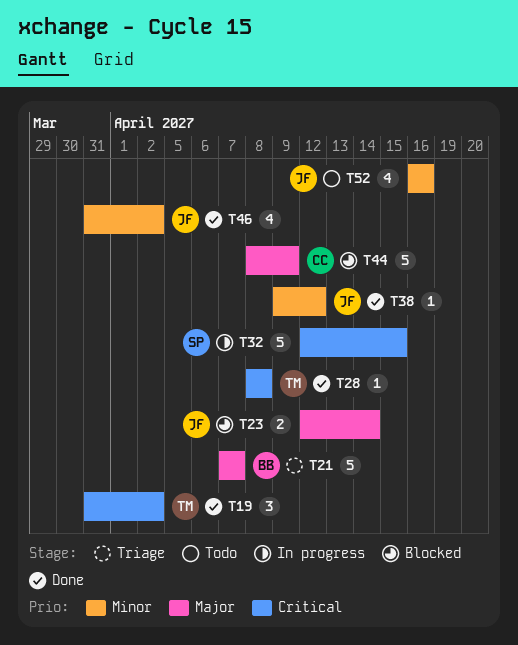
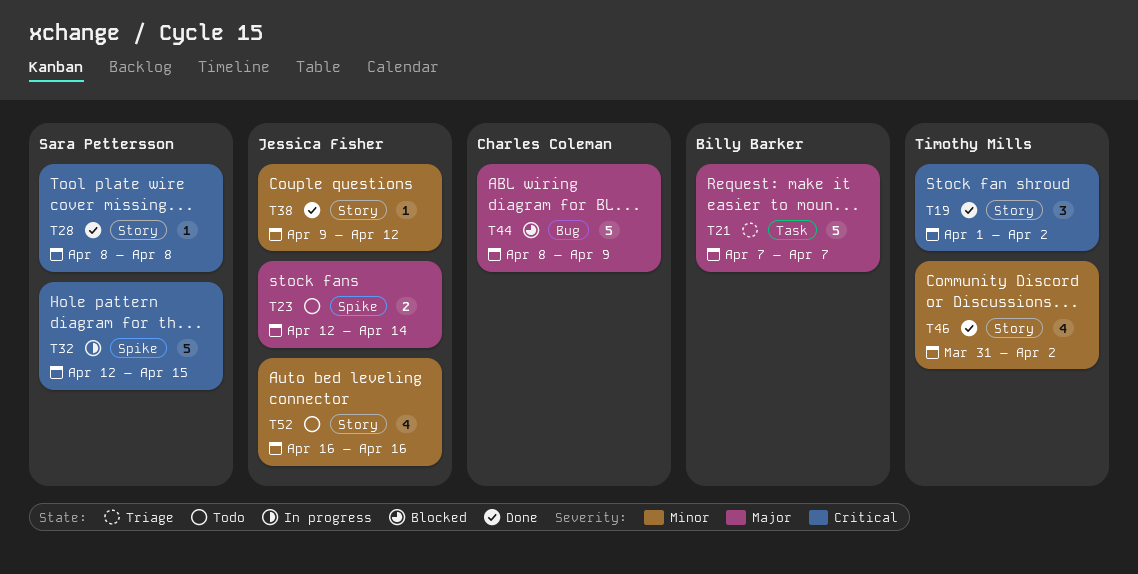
T19, start: Mar 31 -> Apr 1
T23, status: Blocked -> Todo
T28, owner: Timothy Mills -> Sara Pettersson
T46, owner: Jessica Fisher -> Timothy Mills

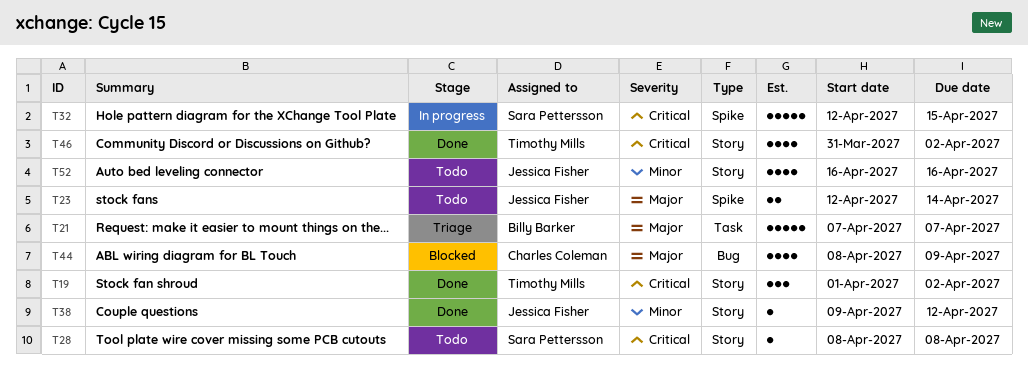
T28, status: Done -> Todo
T44, estimate: 5 -> 4
T46, priority: Minor -> Critical

